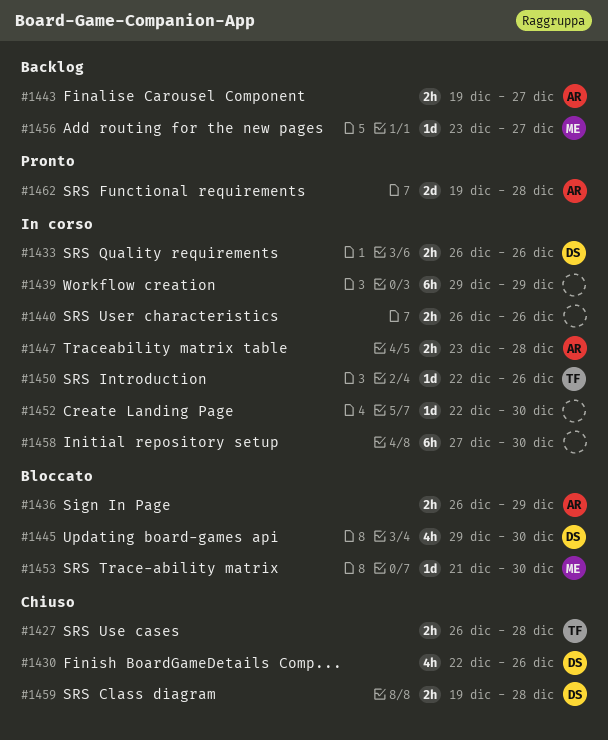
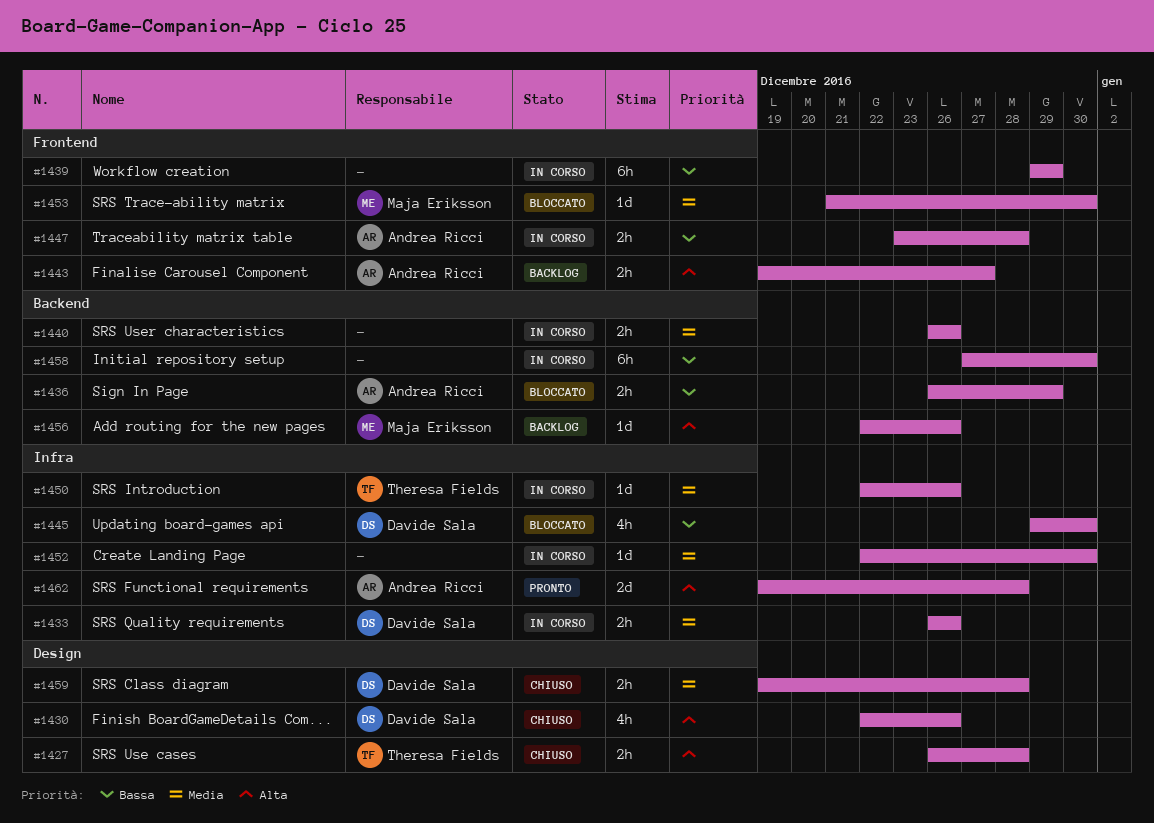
#1456, start: Dec 23 -> Dec 22
#1456, due: Dec 27 -> Dec 26

